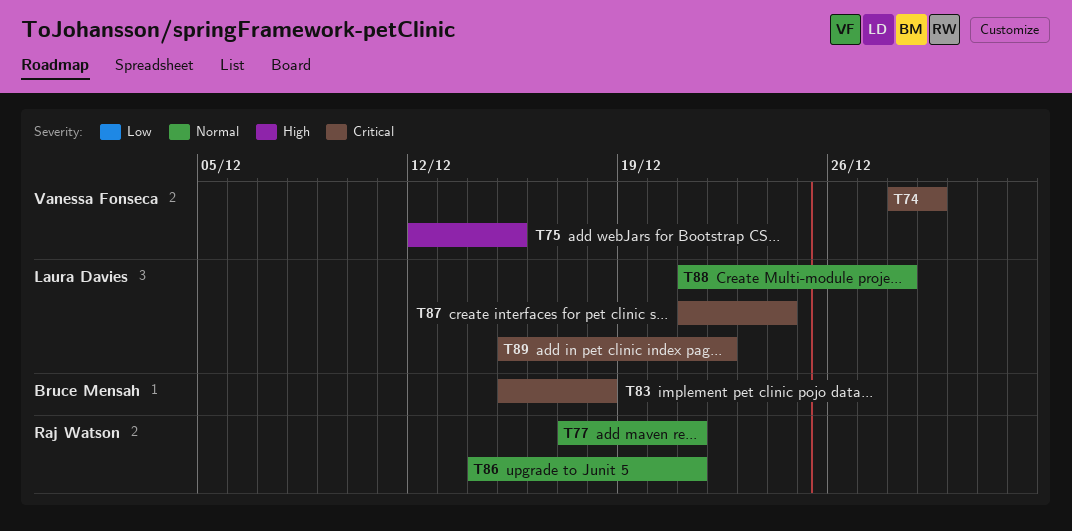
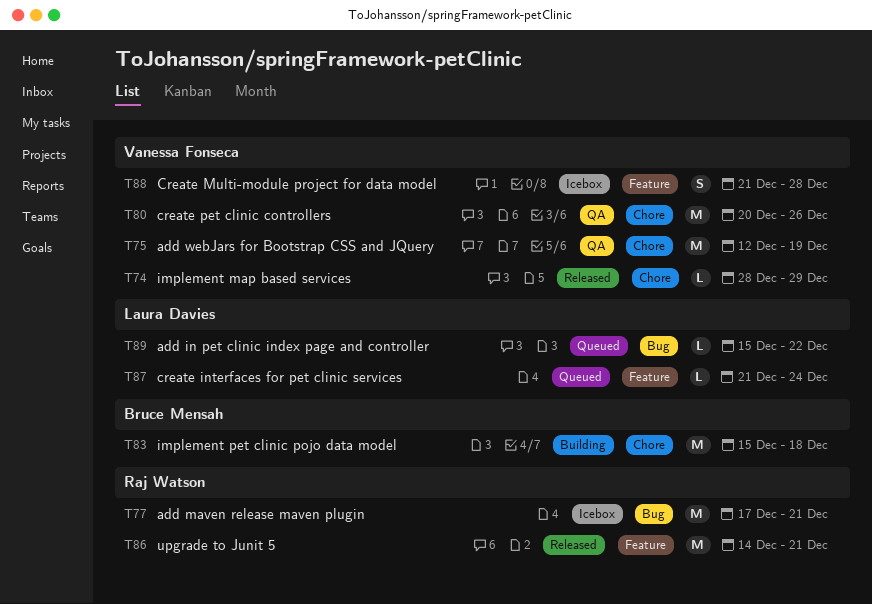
T75, due: Dec 15 -> Dec 19
T80: none -> present
T88, owner: Laura Davies -> Vanessa Fonseca

